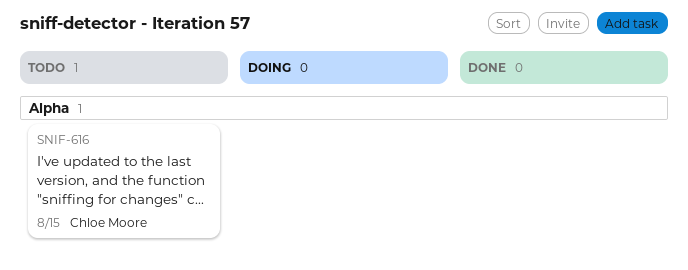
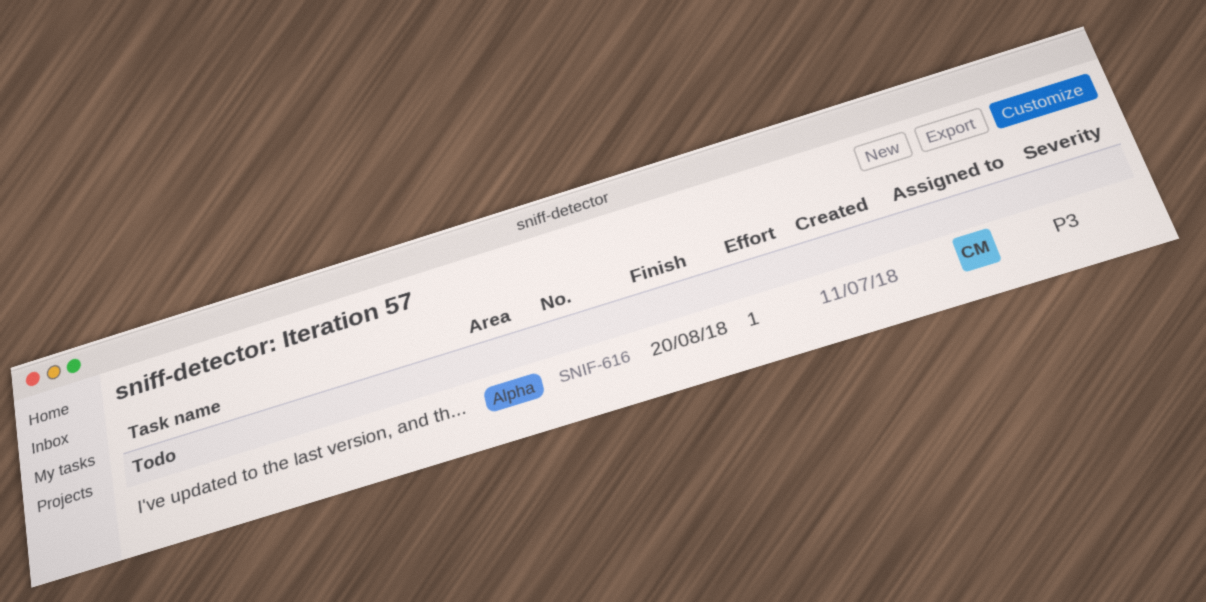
SNIF-616, due: Aug 15 -> Aug 20

